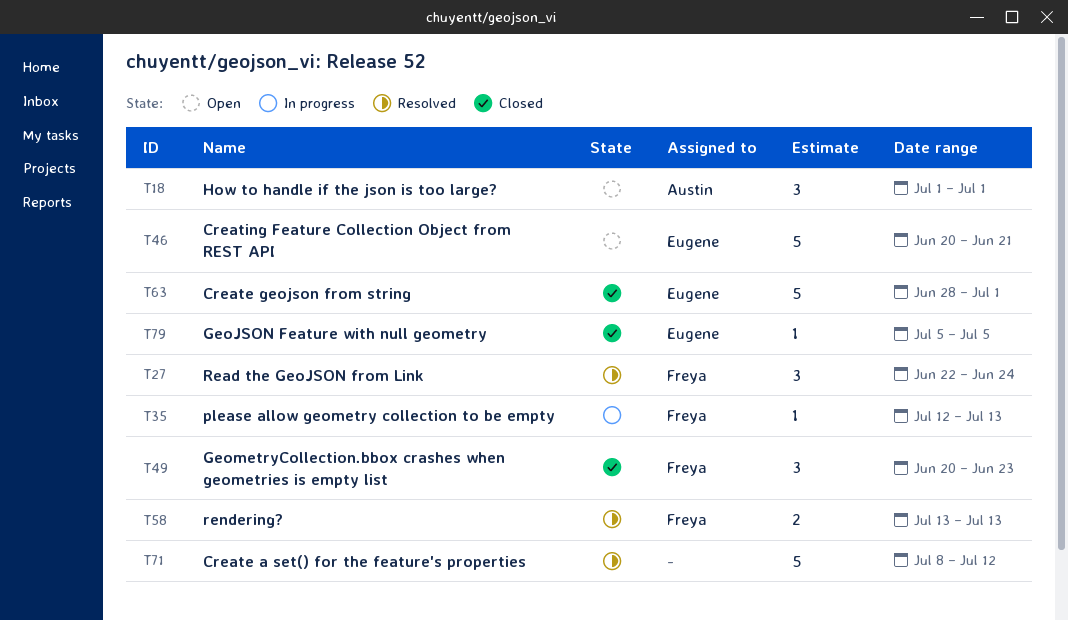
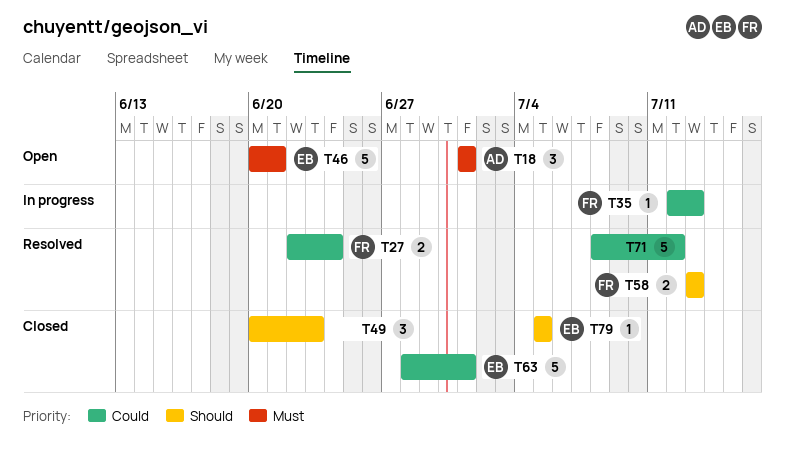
T27, estimate: 3 -> 2
T49, owner: Freya -> none

